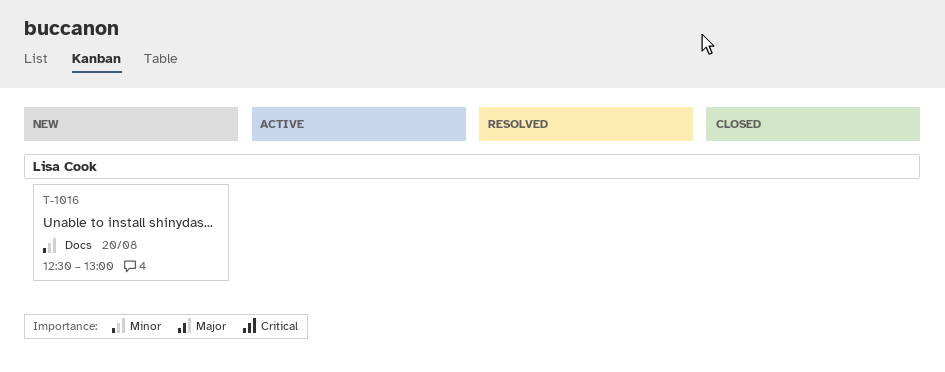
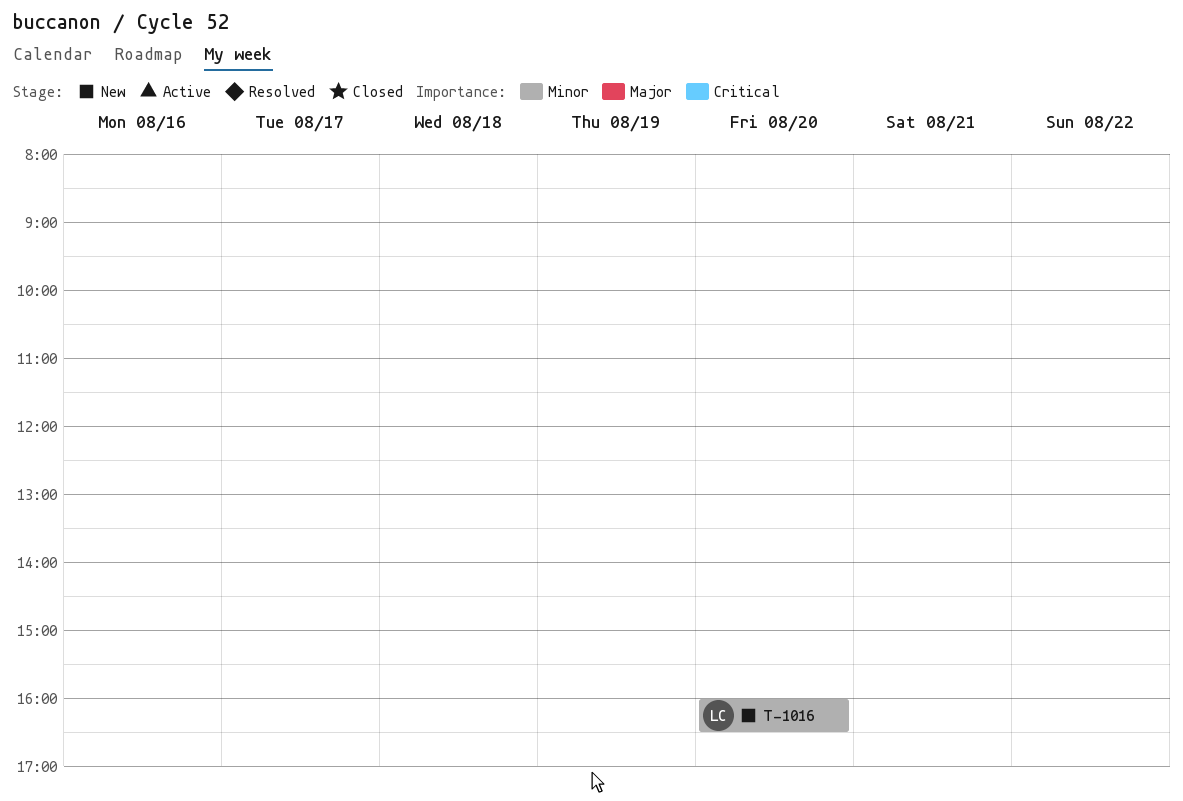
T-1016, begins: 12:30 -> 16:00
T-1016, ends: 13:00 -> 16:30

